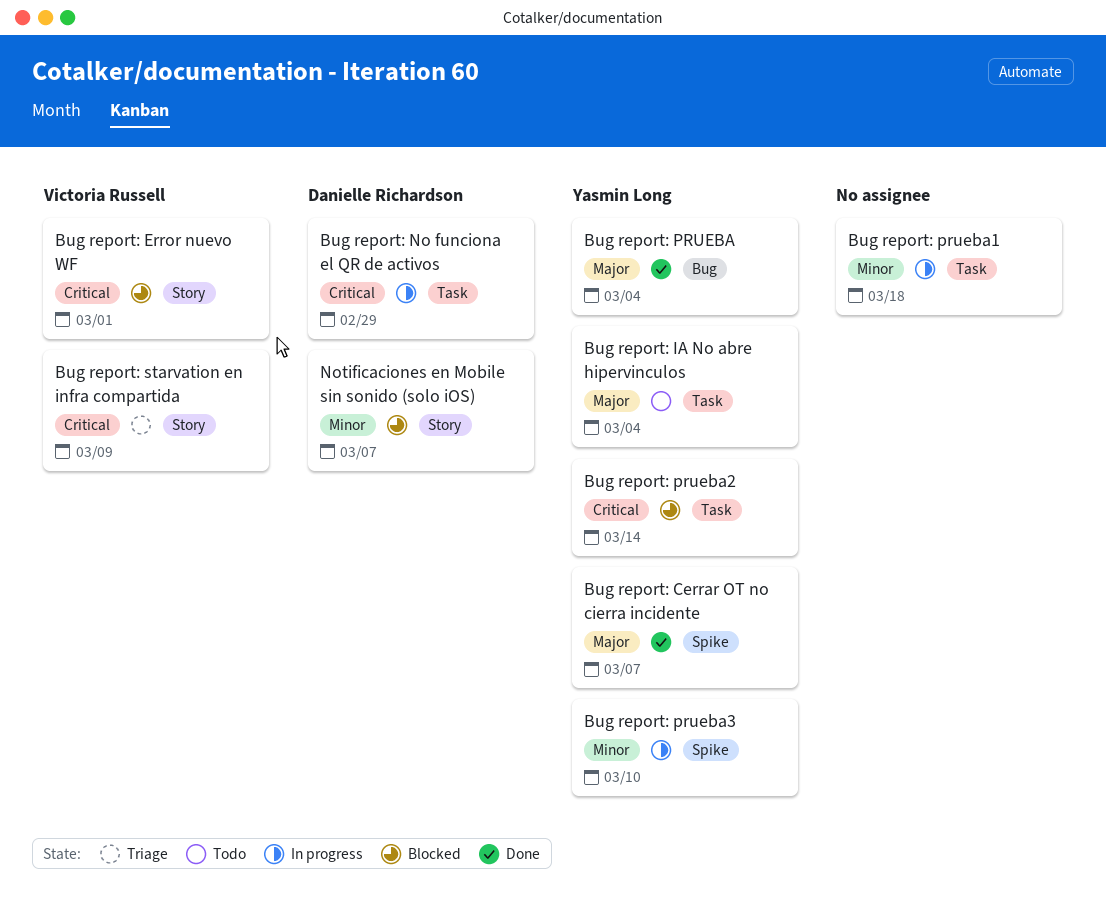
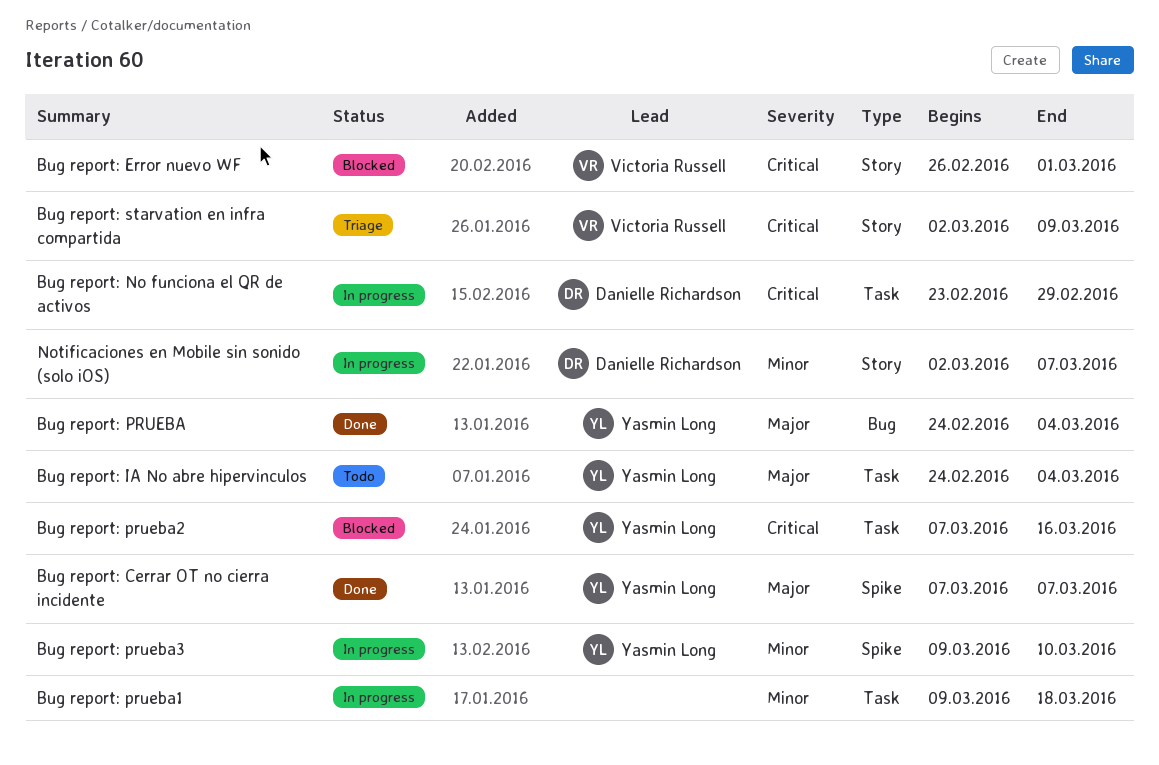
Bug report: prueba2, due: Mar 14 -> Mar 16
Notificaciones en Mobile sin sonido (solo iOS), status: Blocked -> In progress

